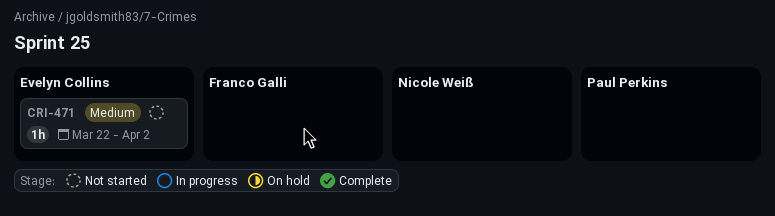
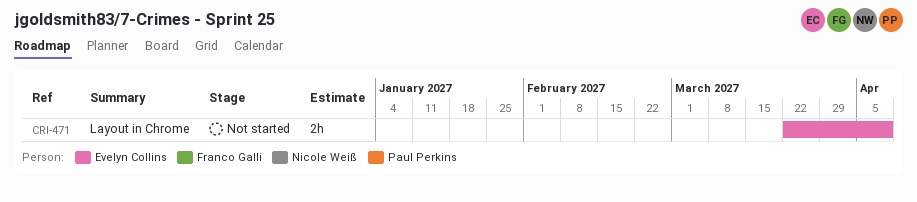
CRI-471, estimate: 1h -> 2h
CRI-471, due: Apr 2 -> Apr 9

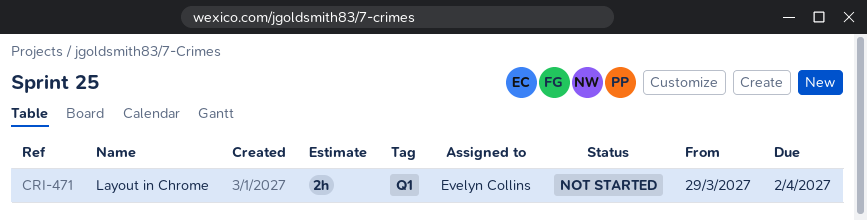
CRI-471, start: Mar 22 -> Mar 29
CRI-471, due: Apr 9 -> Apr 2

